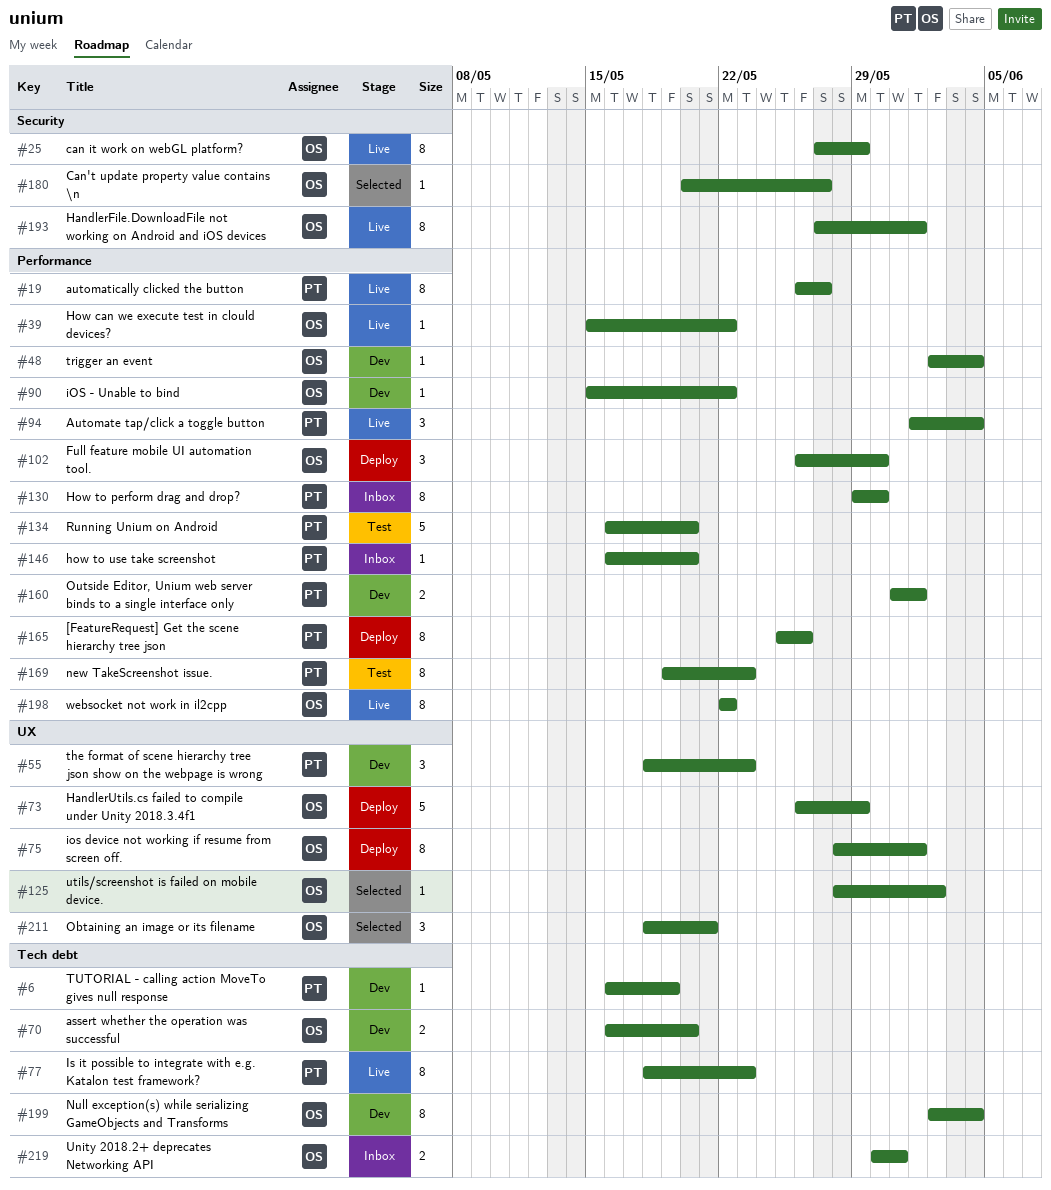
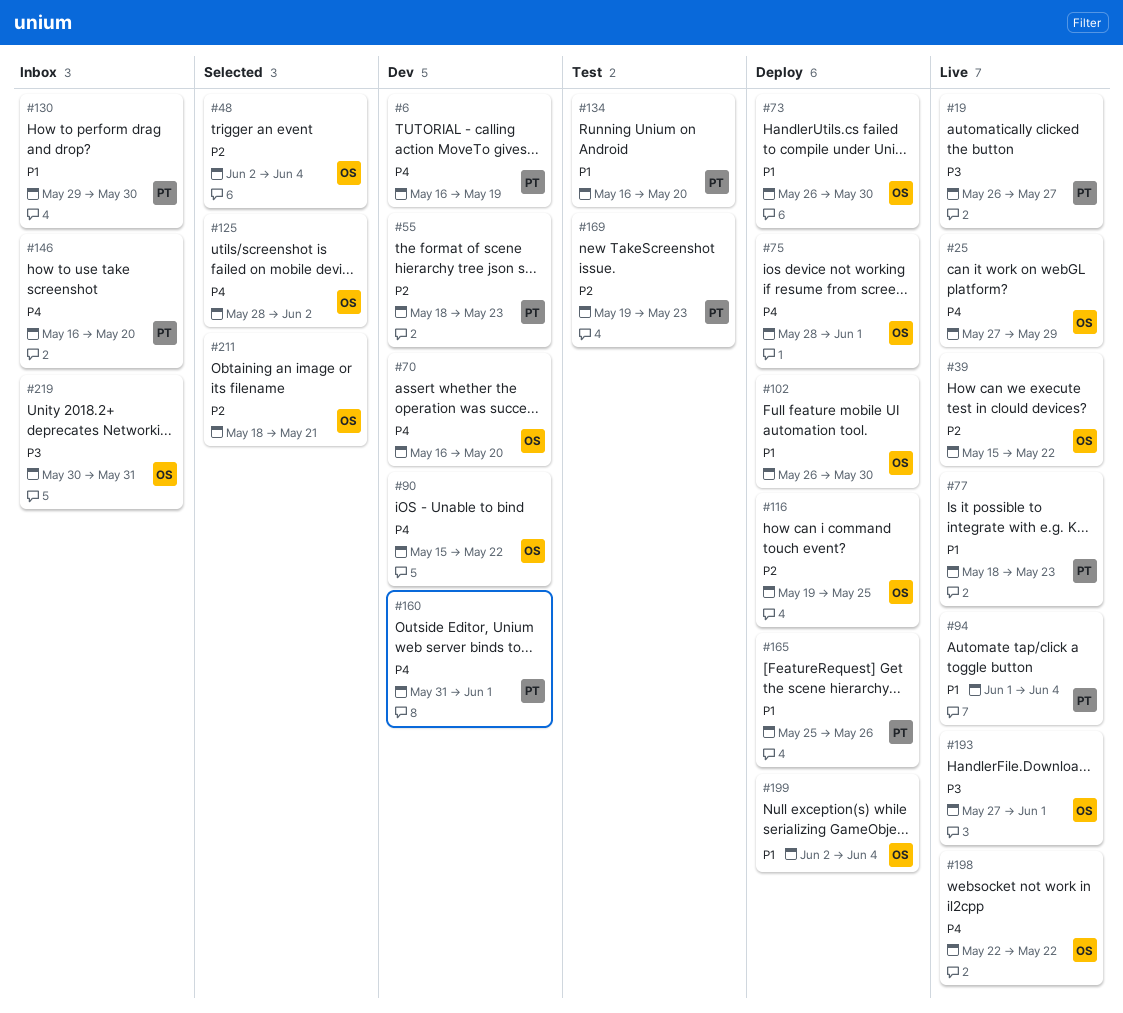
#48, status: Dev -> Selected
#73, due: May 29 -> May 30
#116: none -> present
#180: present -> none
#199, status: Dev -> Deploy

